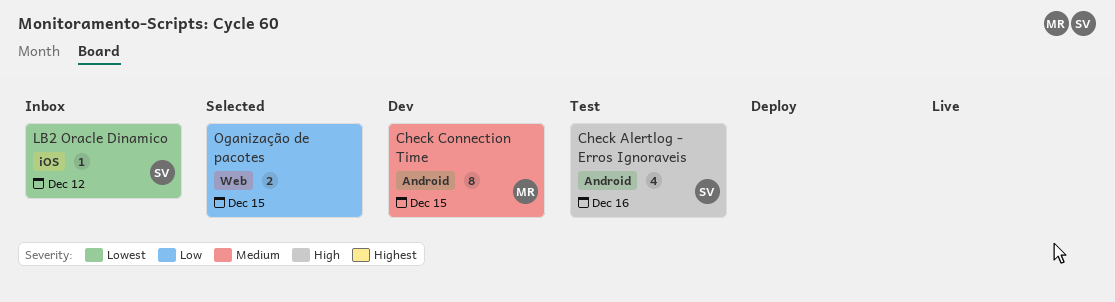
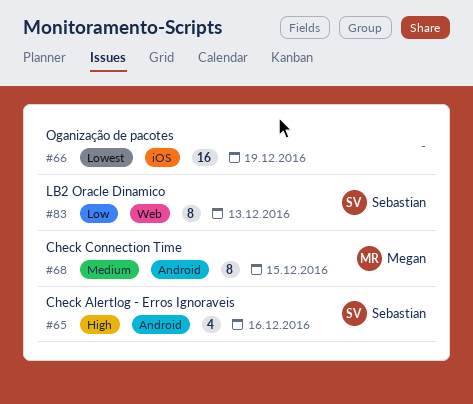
LB2 Oracle Dinamico, priority: Lowest -> Low
LB2 Oracle Dinamico, label: iOS -> Web
LB2 Oracle Dinamico, estimate: 1 -> 8
LB2 Oracle Dinamico, due: Dec 12 -> Dec 13
Oganização de pacotes, priority: Low -> Lowest
Oganização de pacotes, label: Web -> iOS
Oganização de pacotes, estimate: 2 -> 16
Oganização de pacotes, due: Dec 15 -> Dec 19

